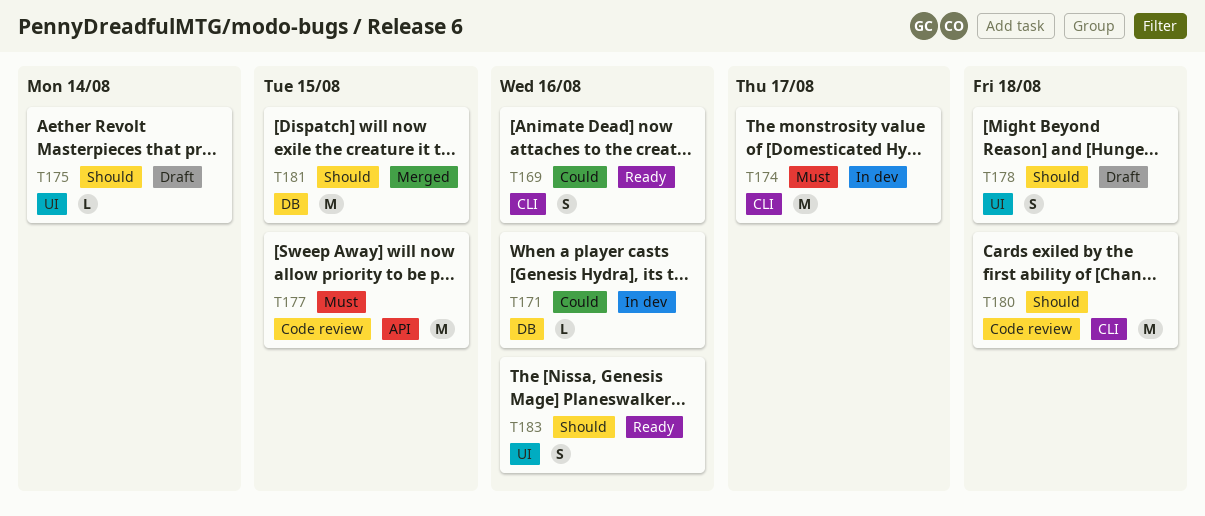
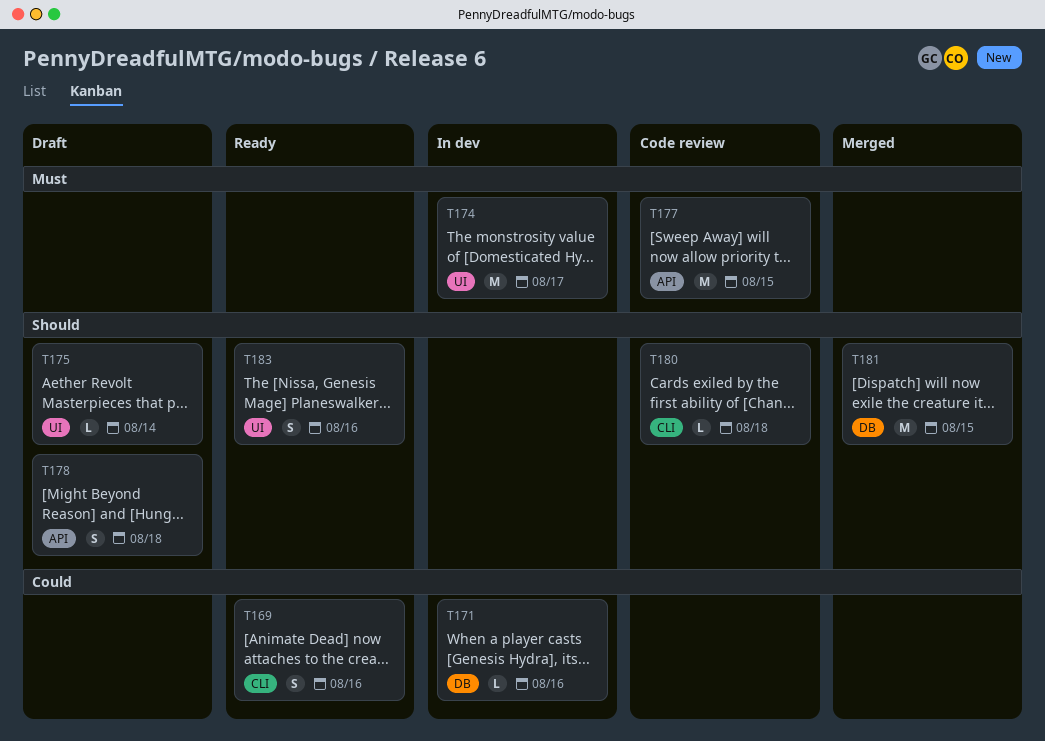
T174, label: CLI -> UI
T178, label: UI -> API
T180, estimate: M -> L

